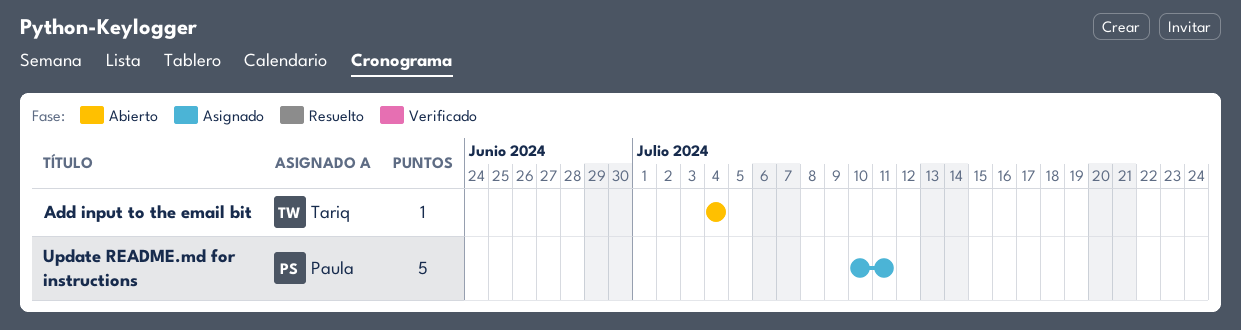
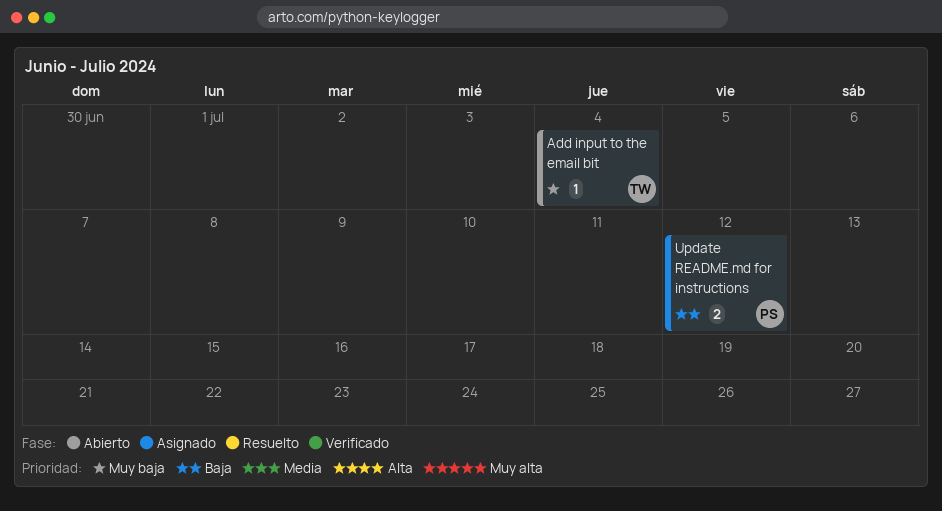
Update README.md for instructions, estimate: 5 -> 2
Update README.md for instructions, due: Jul 11 -> Jul 12

